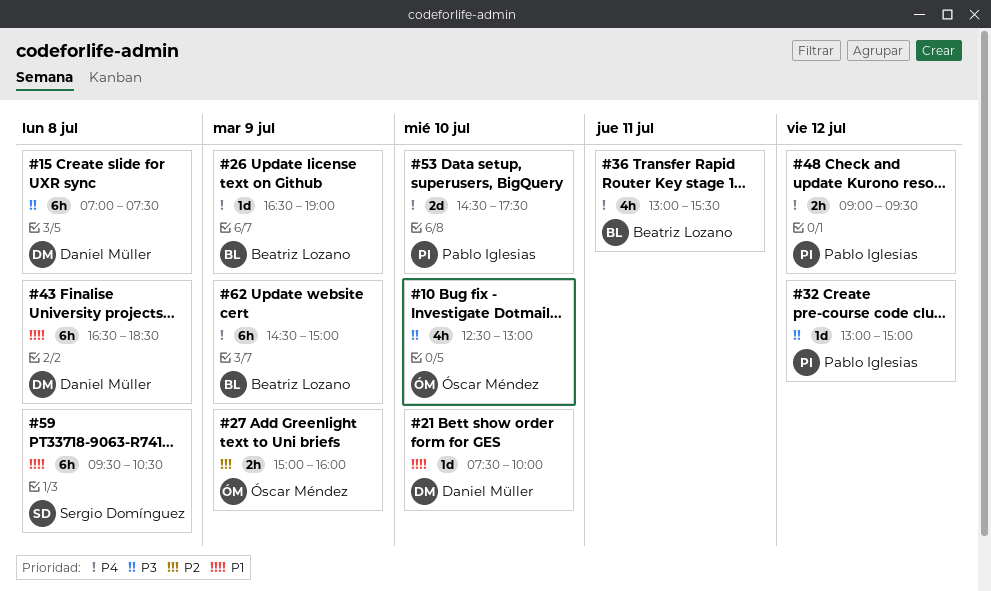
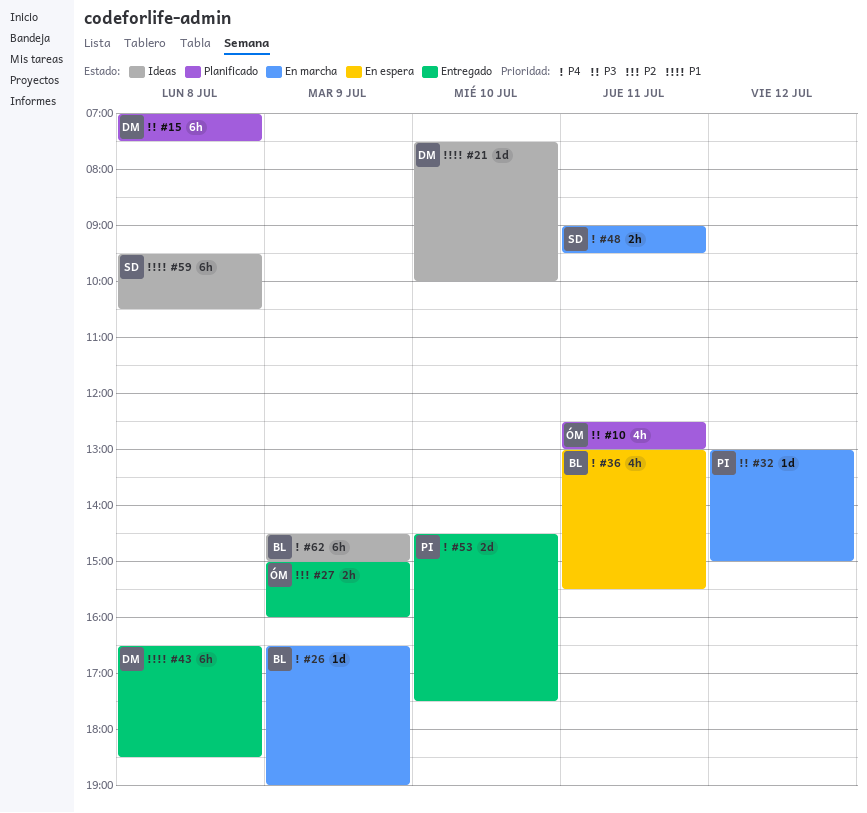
#10, day: Jul 10 -> Jul 11
#48, owner: Pablo Iglesias -> Sergio Domínguez
#48, day: Jul 12 -> Jul 11

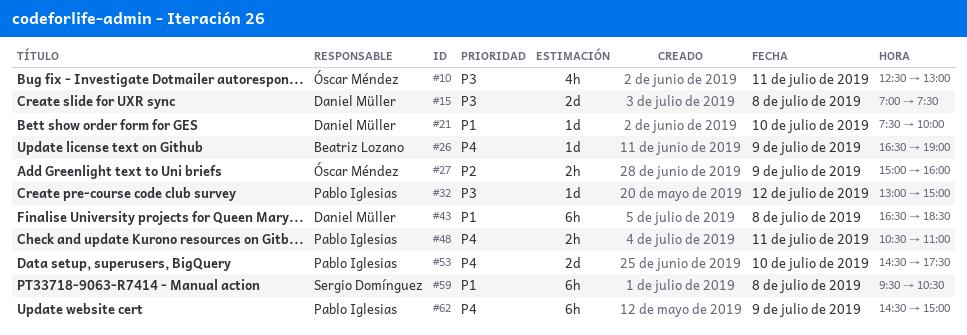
#15, estimate: 6h -> 2d
#36: present -> none
#48, owner: Sergio Domínguez -> Pablo Iglesias
#48, begins: 09:00 -> 10:30
#48, ends: 09:30 -> 11:00
#62, owner: Beatriz Lozano -> Pablo Iglesias

